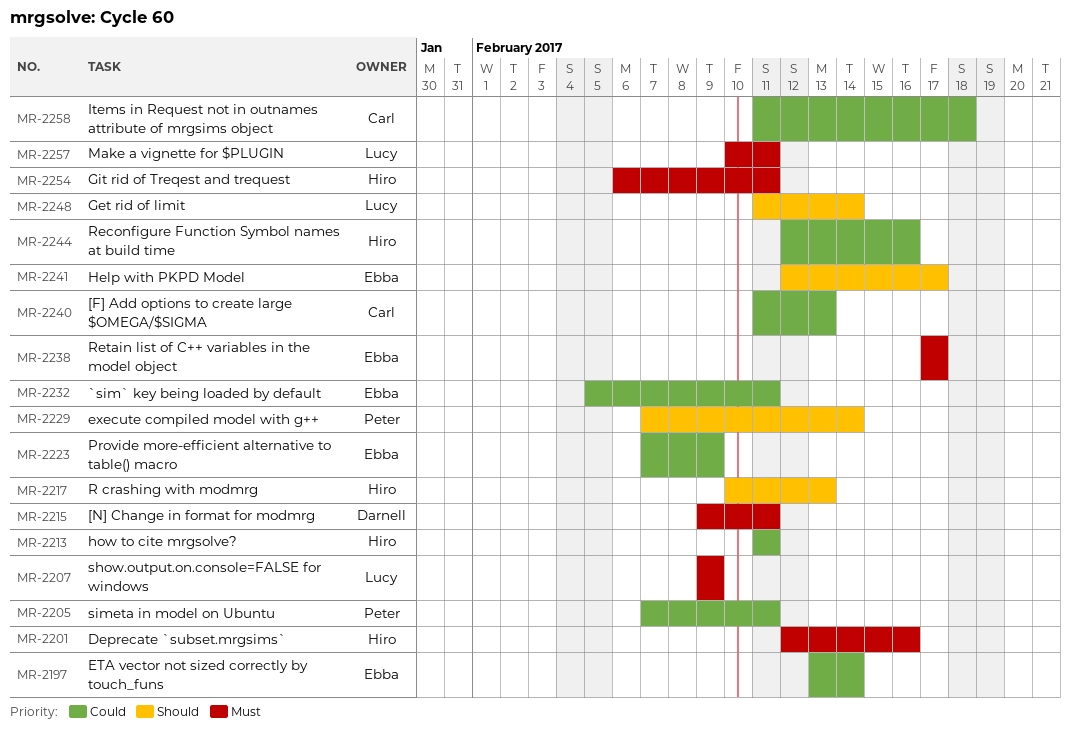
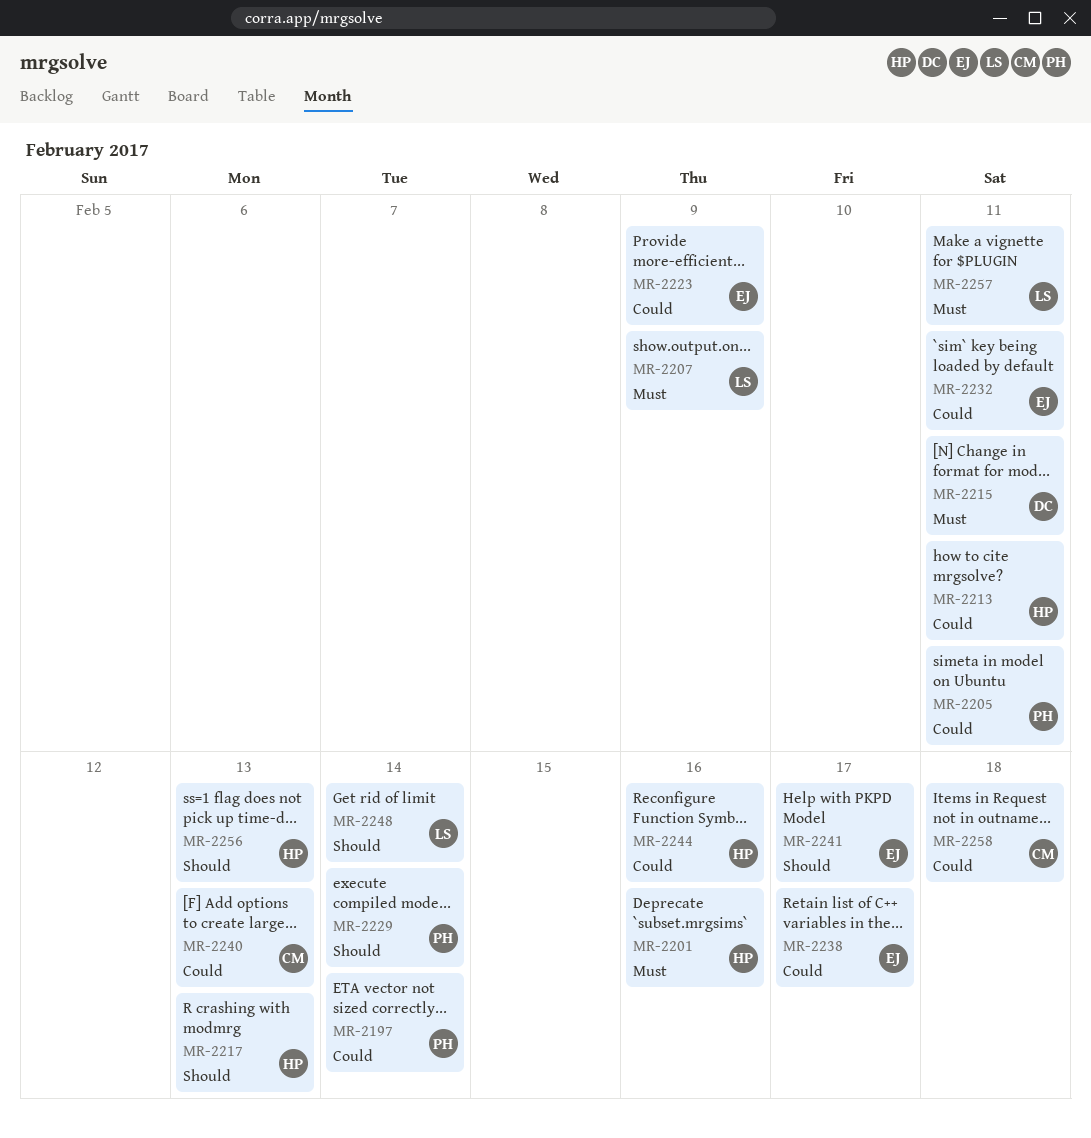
MR-2197, owner: Ebba -> Peter
MR-2238, priority: Must -> Could
MR-2254: present -> none
MR-2256: none -> present

